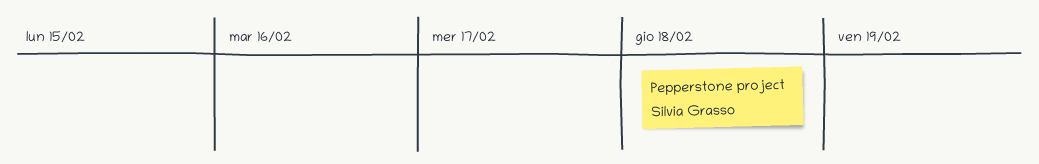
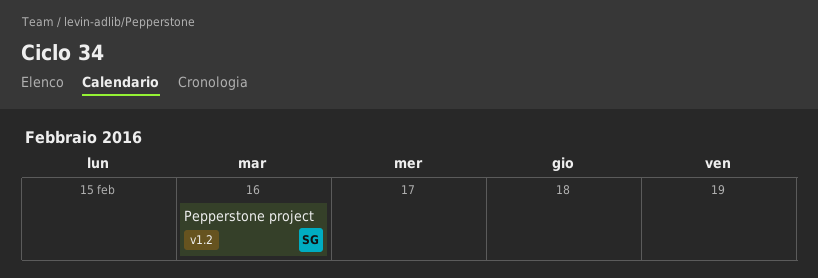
Pepperstone project, due: Feb 18 -> Feb 16

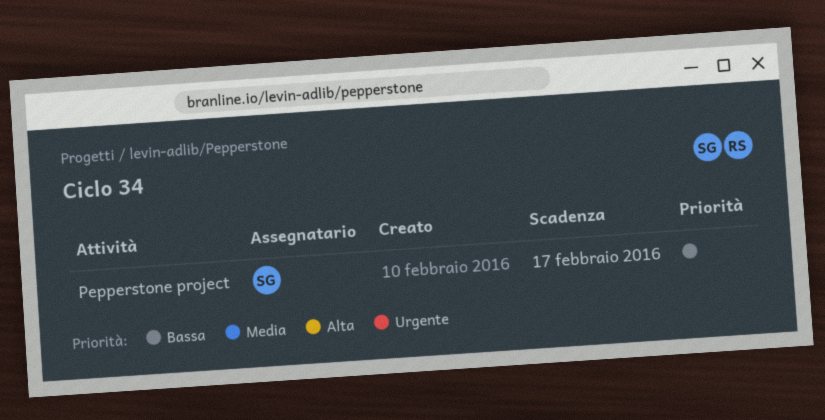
Pepperstone project, due: Feb 16 -> Feb 17

